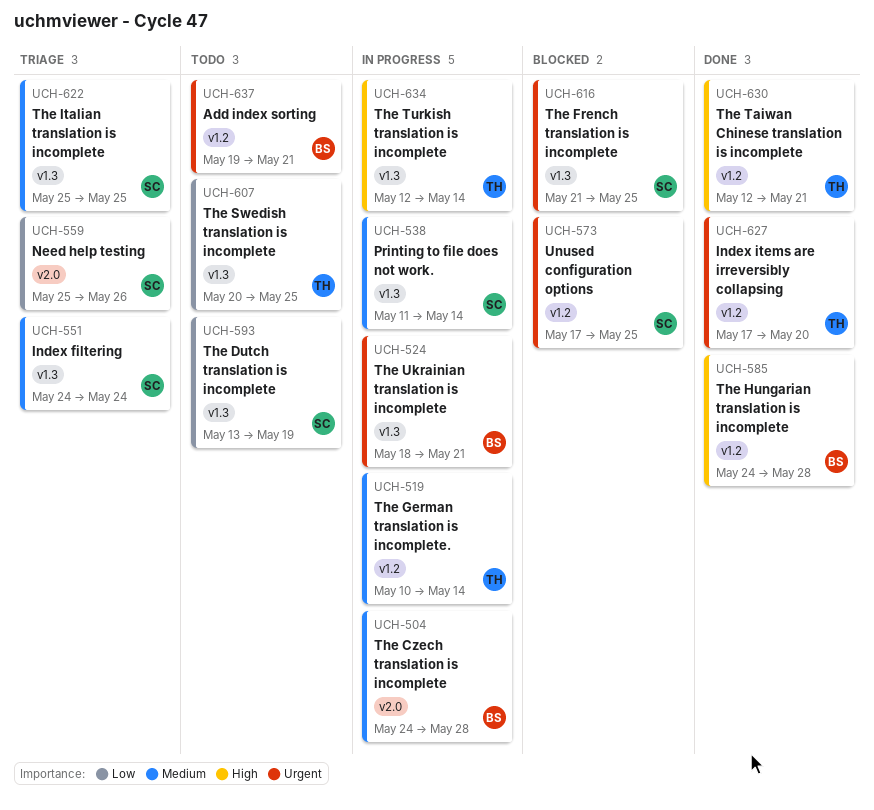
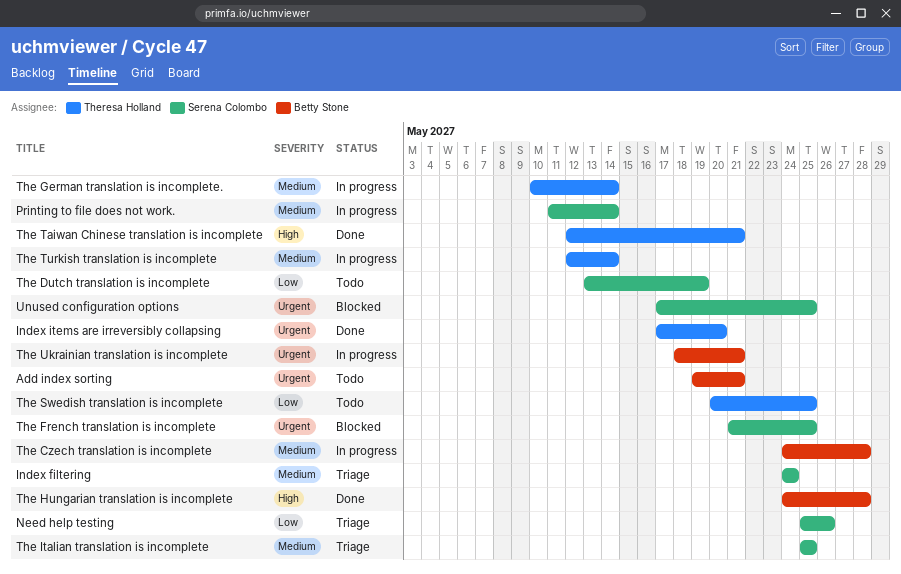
The Turkish translation is incomplete, priority: High -> Medium

